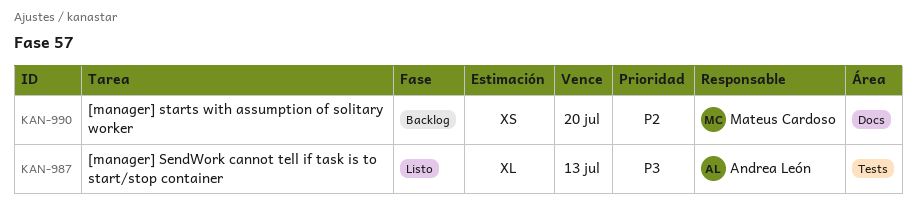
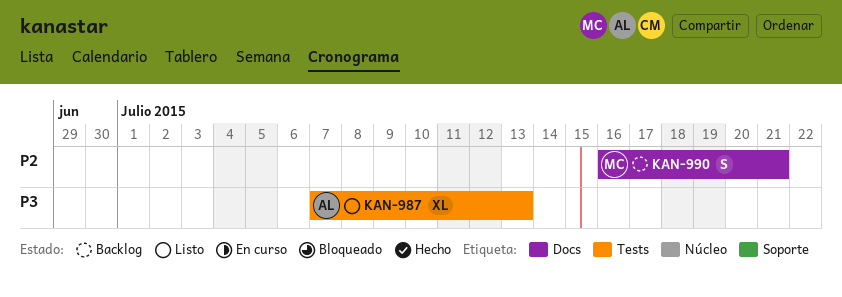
KAN-990, estimate: XS -> S
KAN-990, due: Jul 20 -> Jul 21

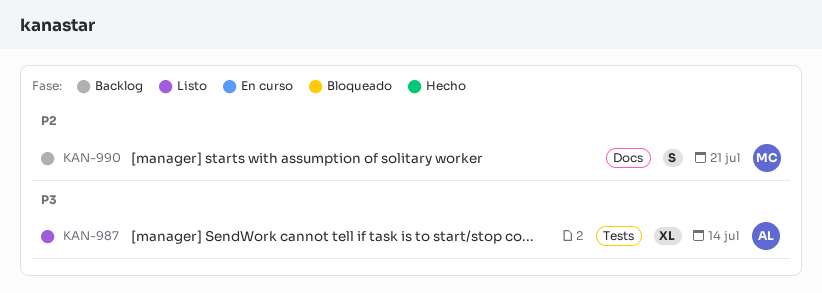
KAN-987, due: Jul 13 -> Jul 14

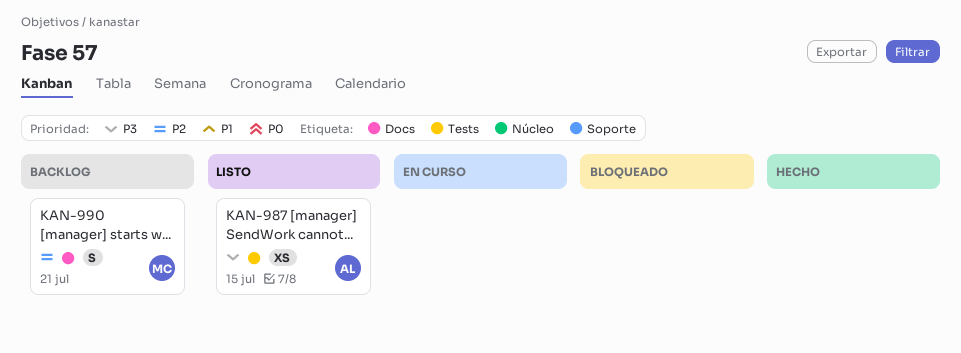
KAN-987, estimate: XL -> XS
KAN-987, due: Jul 14 -> Jul 15

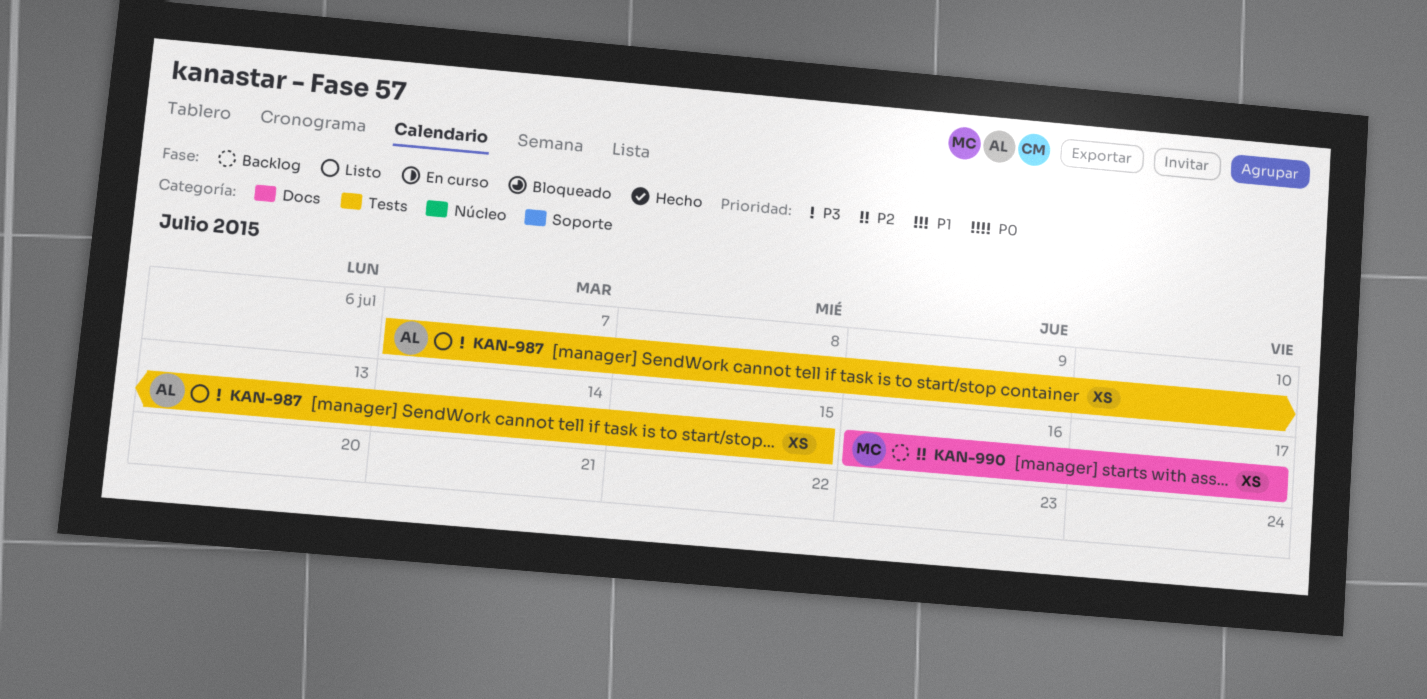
KAN-990, estimate: S -> XS
KAN-990, due: Jul 21 -> Jul 17

